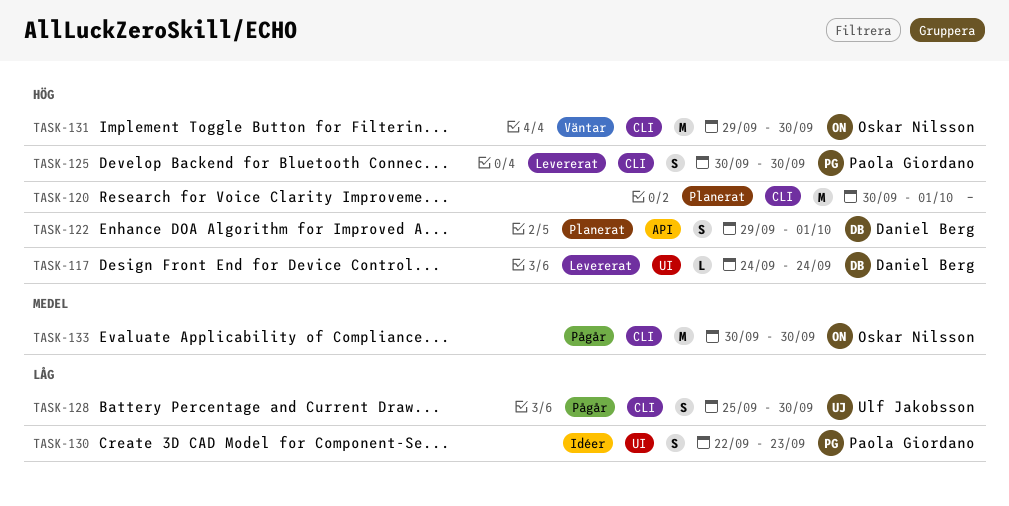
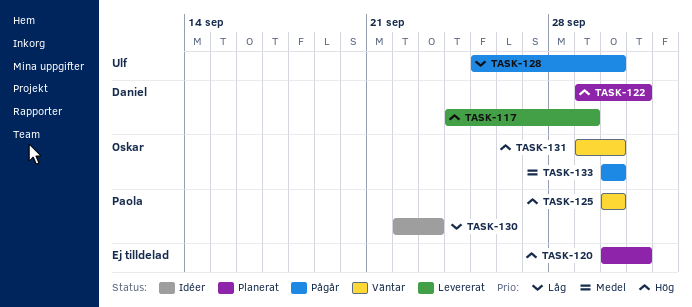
TASK-117, due: Sep 24 -> Sep 29
TASK-125, status: Levererat -> Väntar

